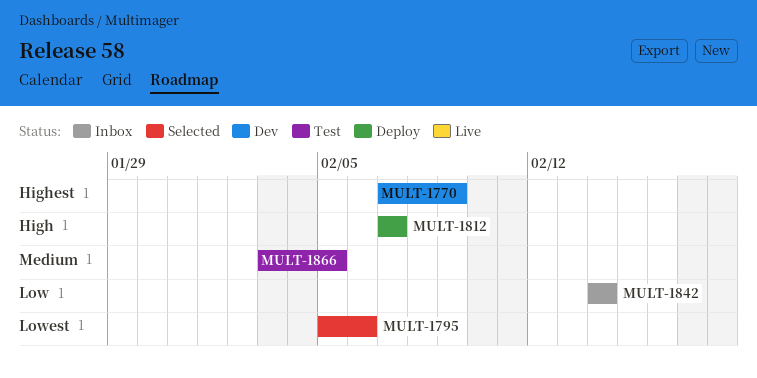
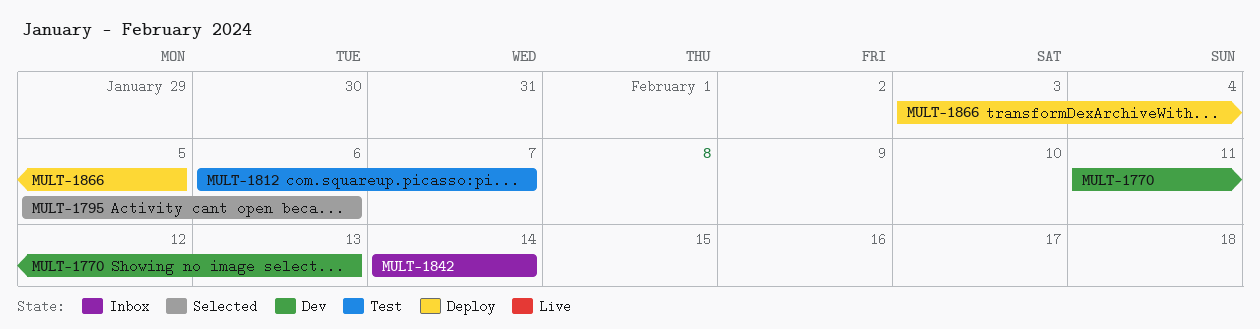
MULT-1770, start: Feb 7 -> Feb 11
MULT-1770, due: Feb 9 -> Feb 13
MULT-1812, status: Deploy -> Test
MULT-1812, start: Feb 7 -> Feb 6
MULT-1866, status: Test -> Deploy

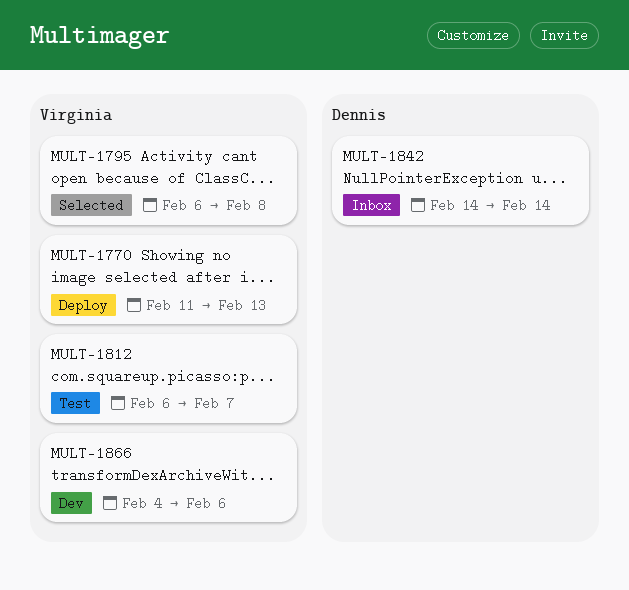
MULT-1770, status: Dev -> Deploy
MULT-1795, start: Feb 5 -> Feb 6
MULT-1795, due: Feb 6 -> Feb 8
MULT-1866, status: Deploy -> Dev
MULT-1866, start: Feb 3 -> Feb 4
MULT-1866, due: Feb 5 -> Feb 6

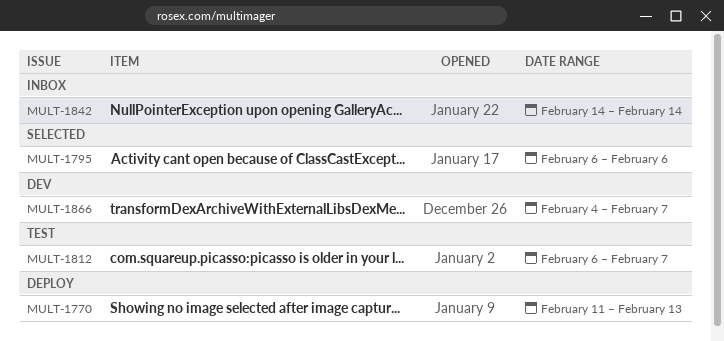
MULT-1795, due: Feb 8 -> Feb 6
MULT-1866, due: Feb 6 -> Feb 7

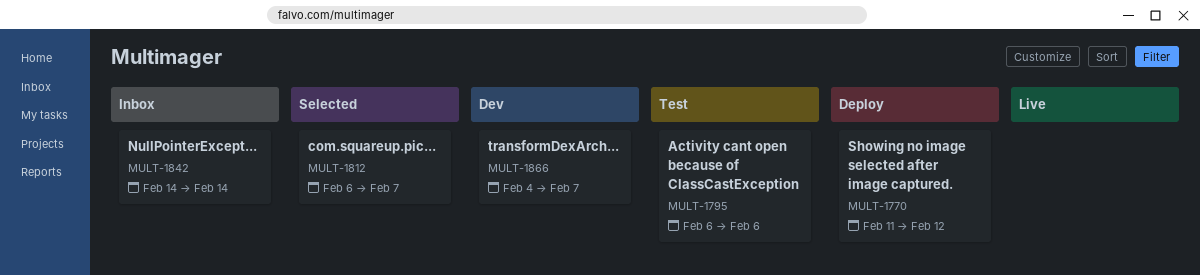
MULT-1770, due: Feb 13 -> Feb 12
MULT-1795, status: Selected -> Test
MULT-1812, status: Test -> Selected

